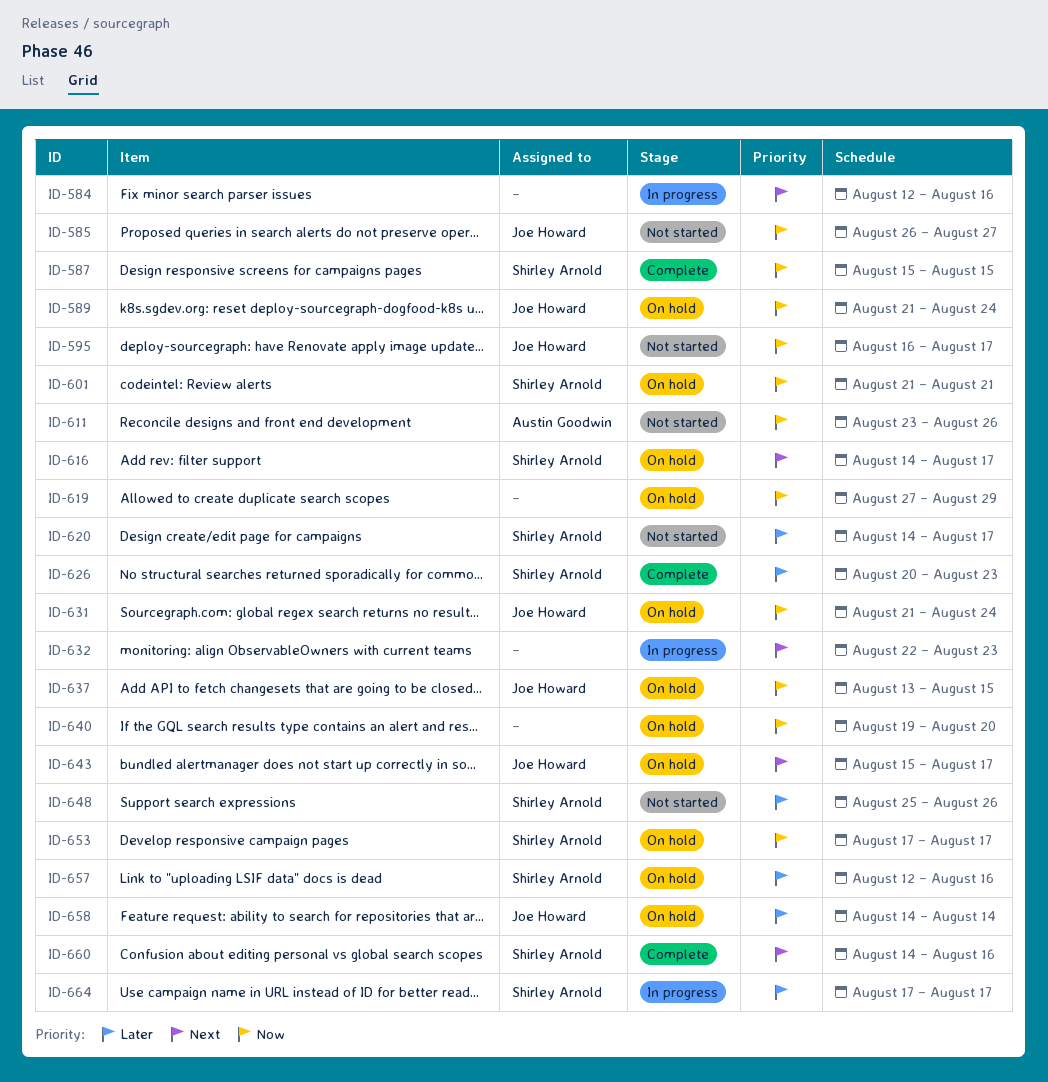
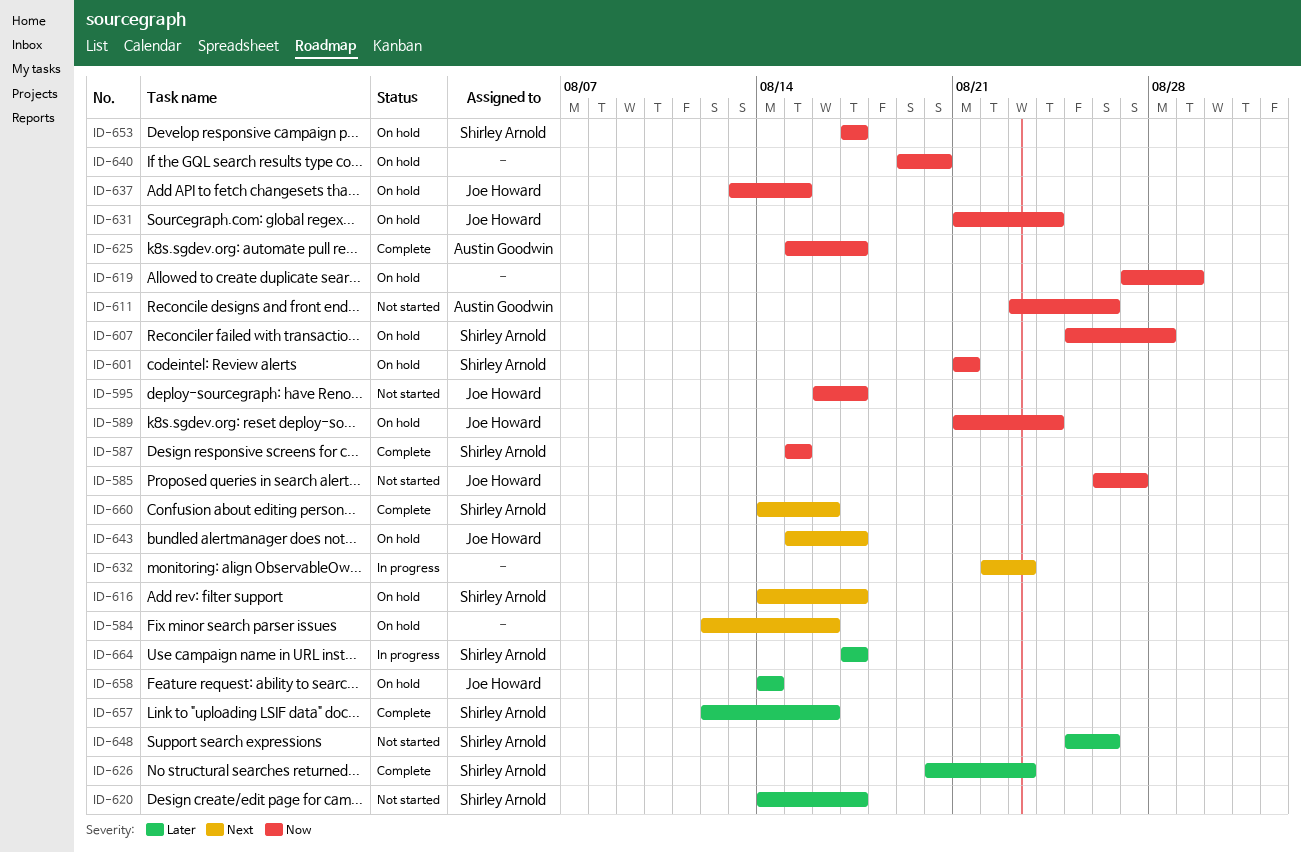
ID-584, status: In progress -> On hold
ID-607: none -> present
ID-625: none -> present
ID-657, status: On hold -> Complete

